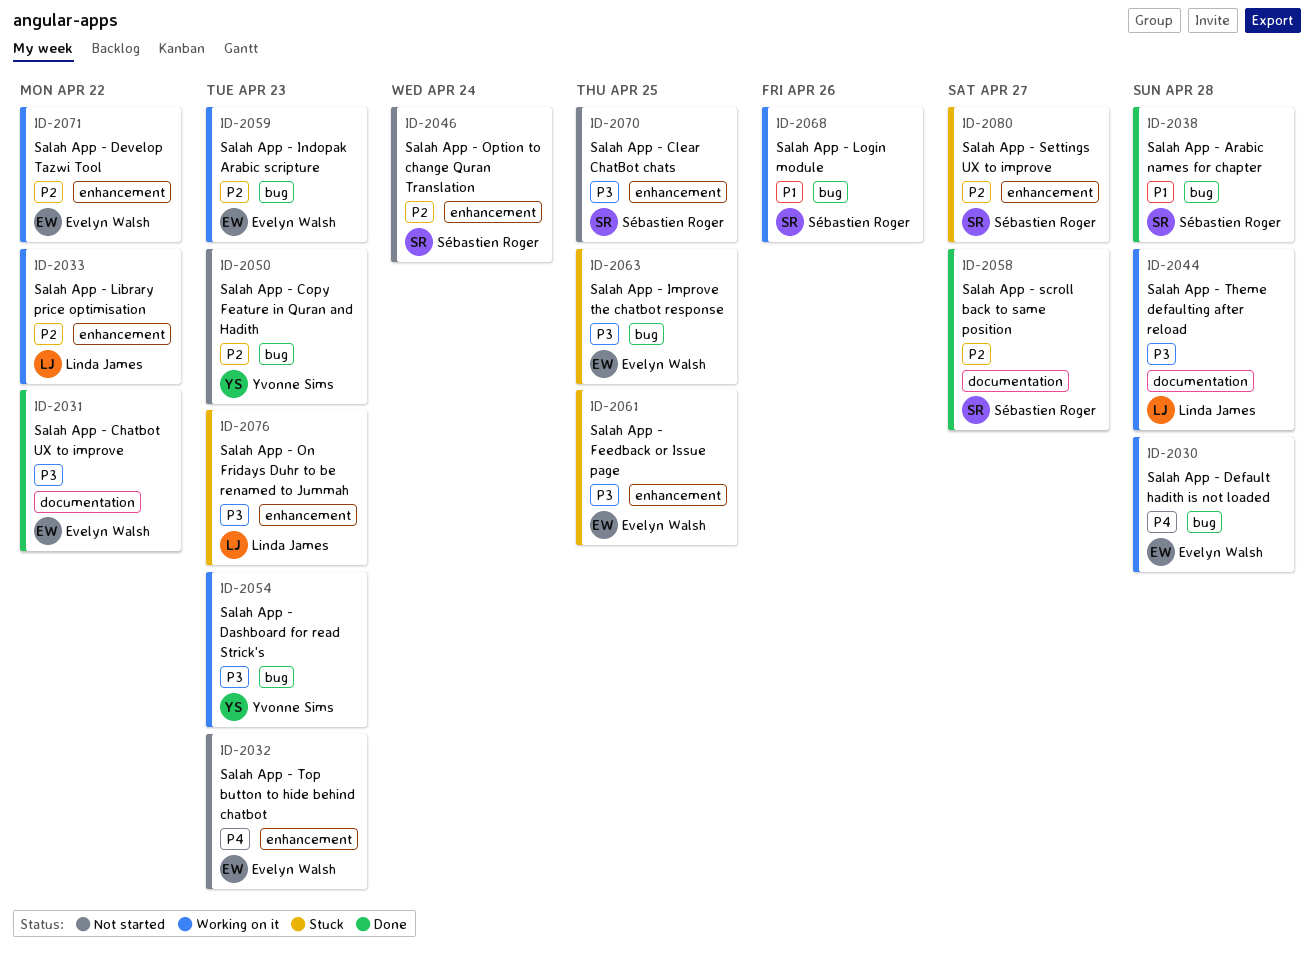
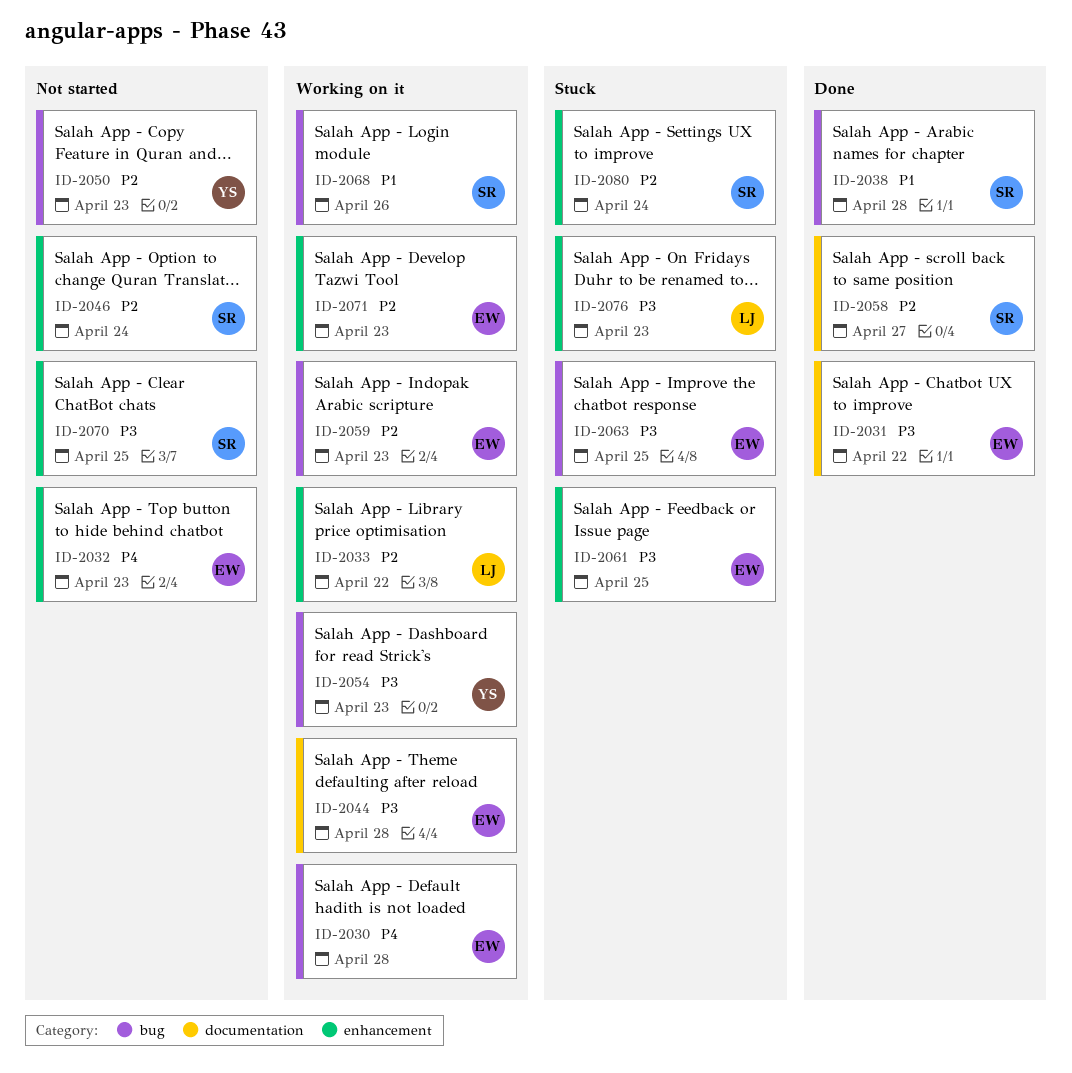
ID-2044, owner: Linda James -> Evelyn Walsh
ID-2071, due: Apr 22 -> Apr 23
ID-2080, due: Apr 27 -> Apr 24

